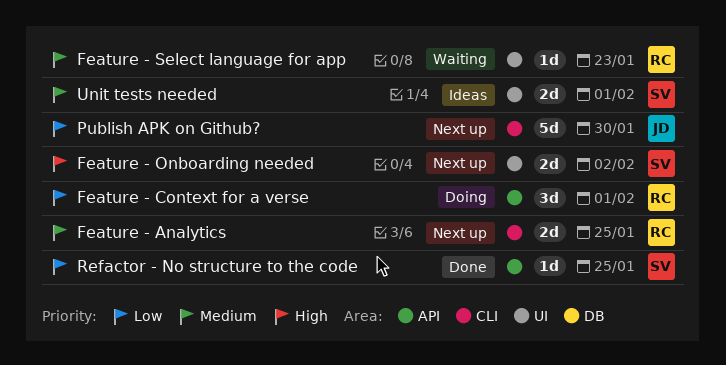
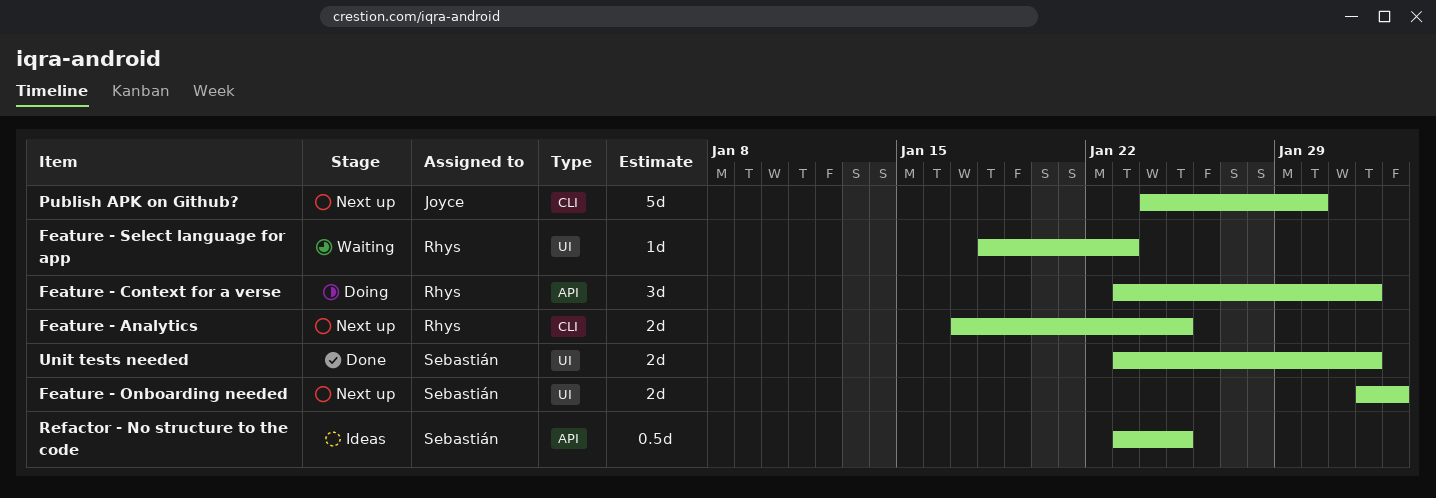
Refactor - No structure to the code, status: Done -> Ideas
Refactor - No structure to the code, estimate: 1d -> 0.5d
Unit tests needed, status: Ideas -> Done

